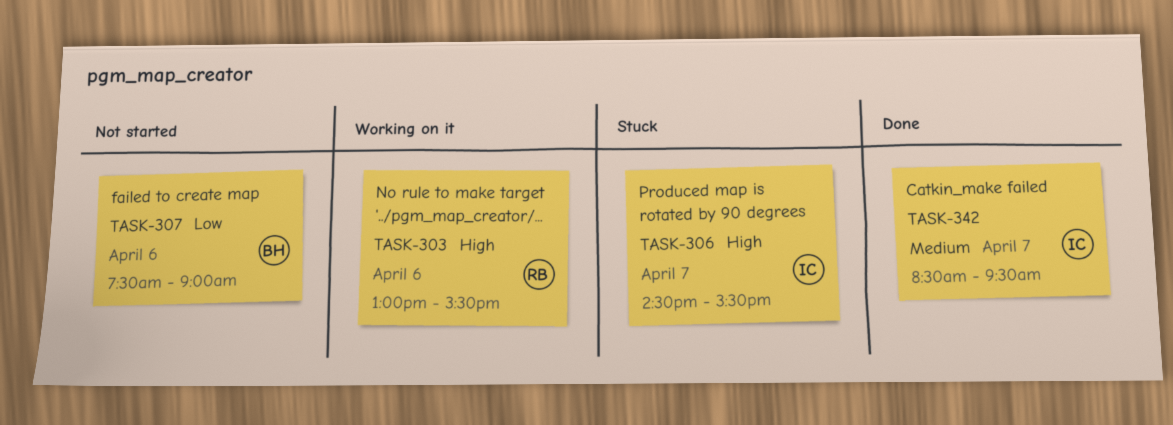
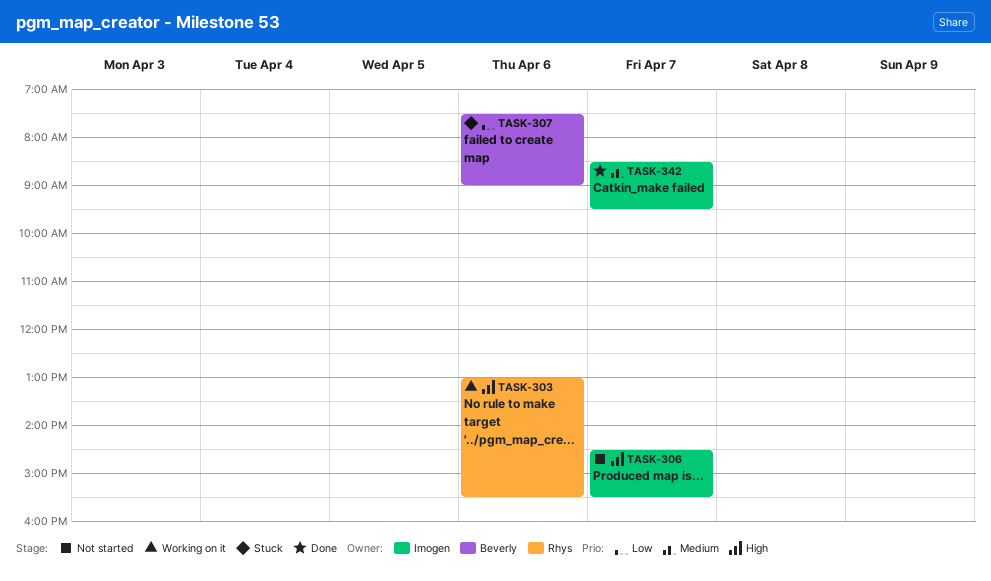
TASK-306, status: Stuck -> Not started
TASK-307, status: Not started -> Stuck

